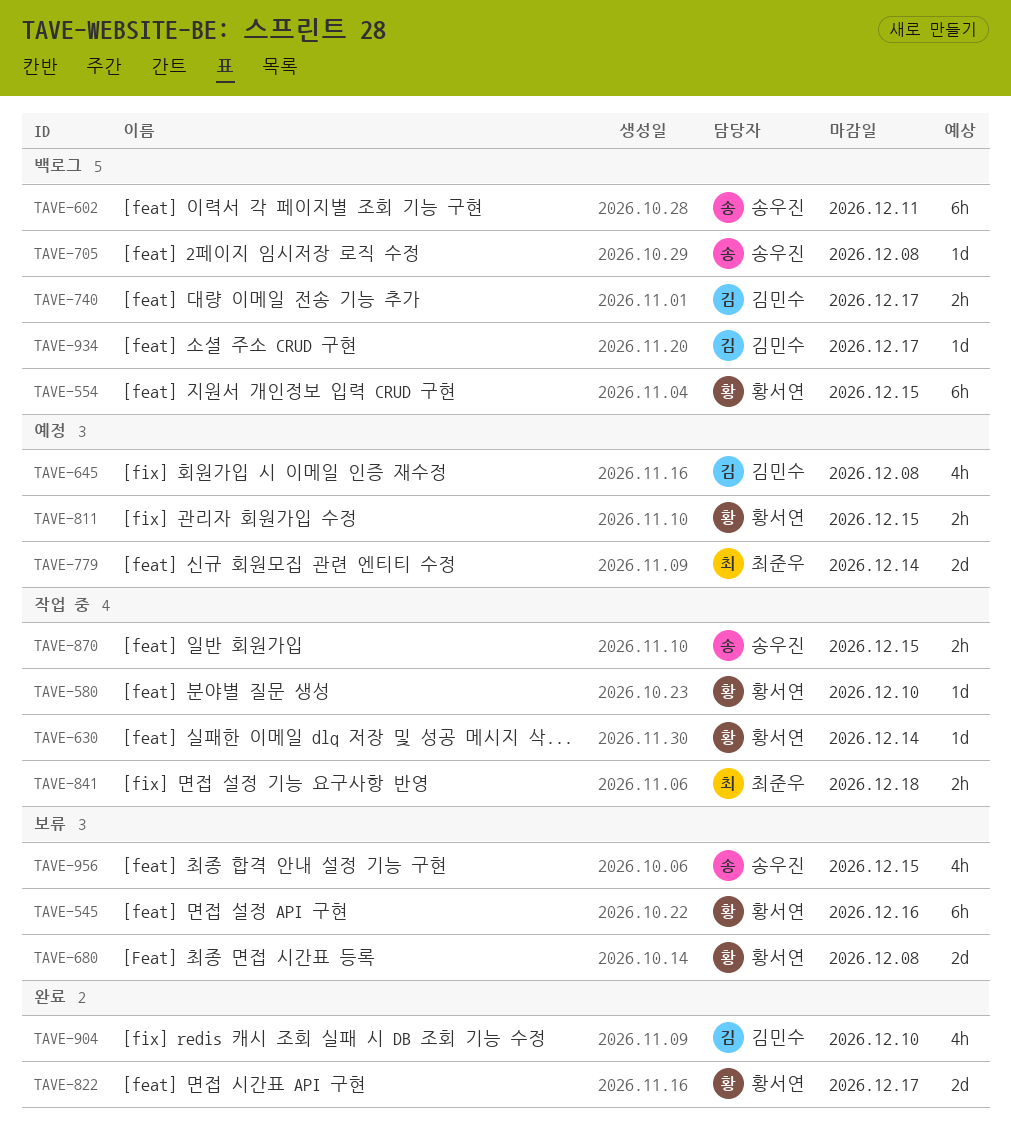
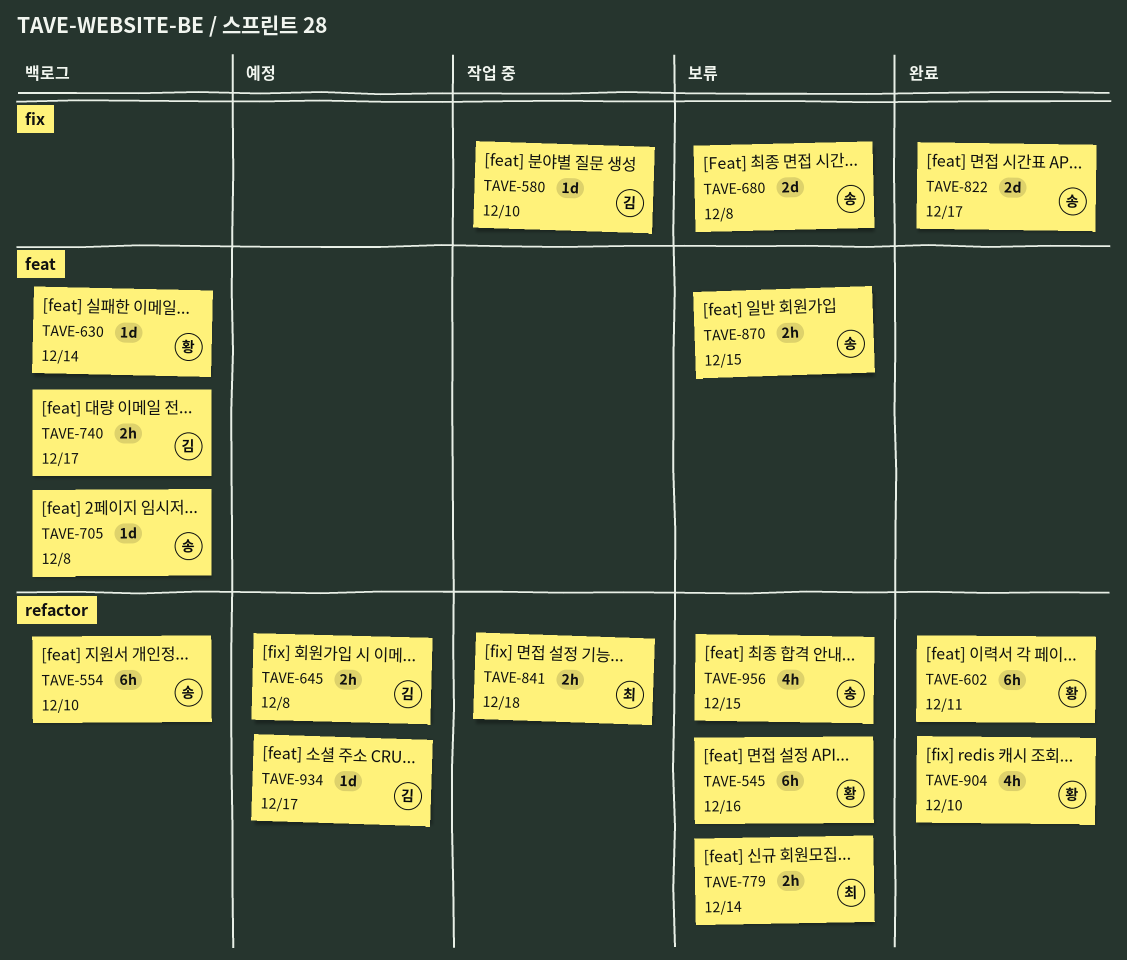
TAVE-554, owner: 황서연 -> 송우진
TAVE-554, due: Dec 15 -> Dec 10
TAVE-580, owner: 황서연 -> 김민수
TAVE-602, status: 백로그 -> 완료
TAVE-602, owner: 송우진 -> 황서연
TAVE-630, status: 작업 중 -> 백로그
TAVE-645, estimate: 4h -> 2h
TAVE-680, owner: 황서연 -> 송우진
TAVE-779, status: 예정 -> 보류
TAVE-779, estimate: 2d -> 2h
TAVE-811: present -> none
TAVE-822, owner: 황서연 -> 송우진
TAVE-870, status: 작업 중 -> 보류
TAVE-904, owner: 김민수 -> 황서연
TAVE-934, status: 백로그 -> 예정

